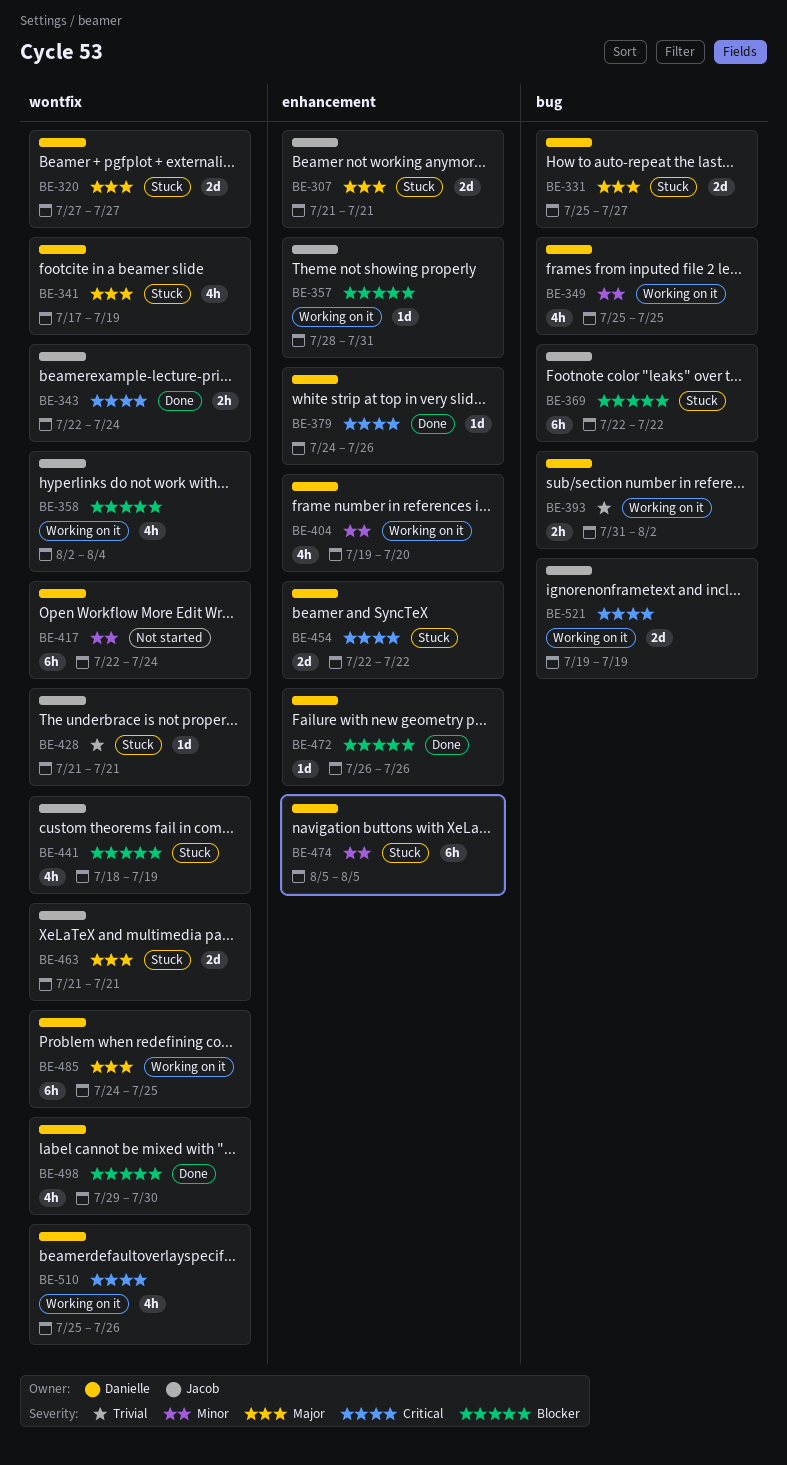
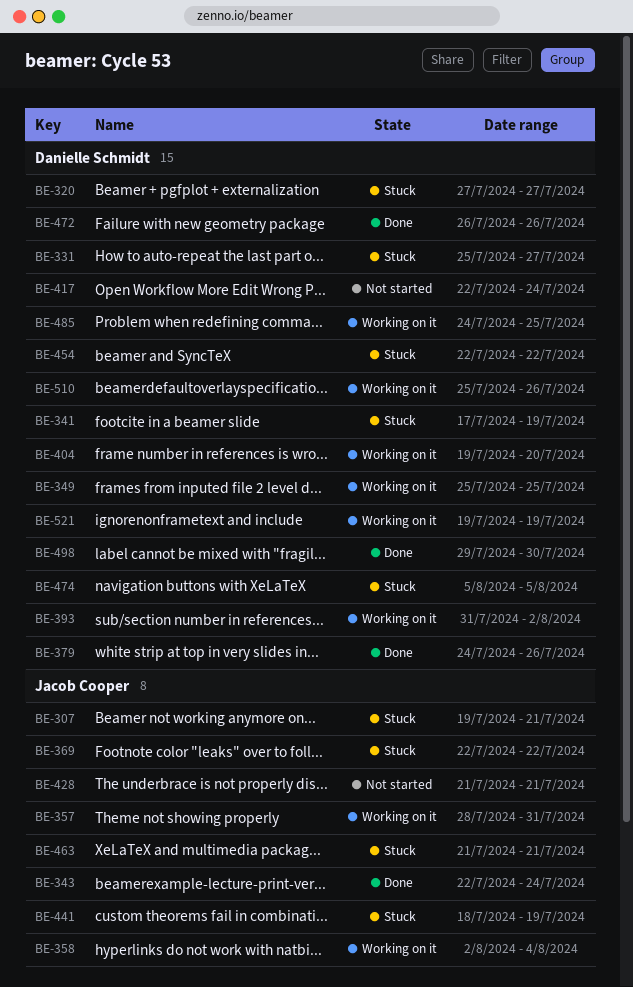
BE-307, start: Jul 21 -> Jul 19
BE-428, status: Stuck -> Not started
BE-521, owner: Jacob Cooper -> Danielle Schmidt

